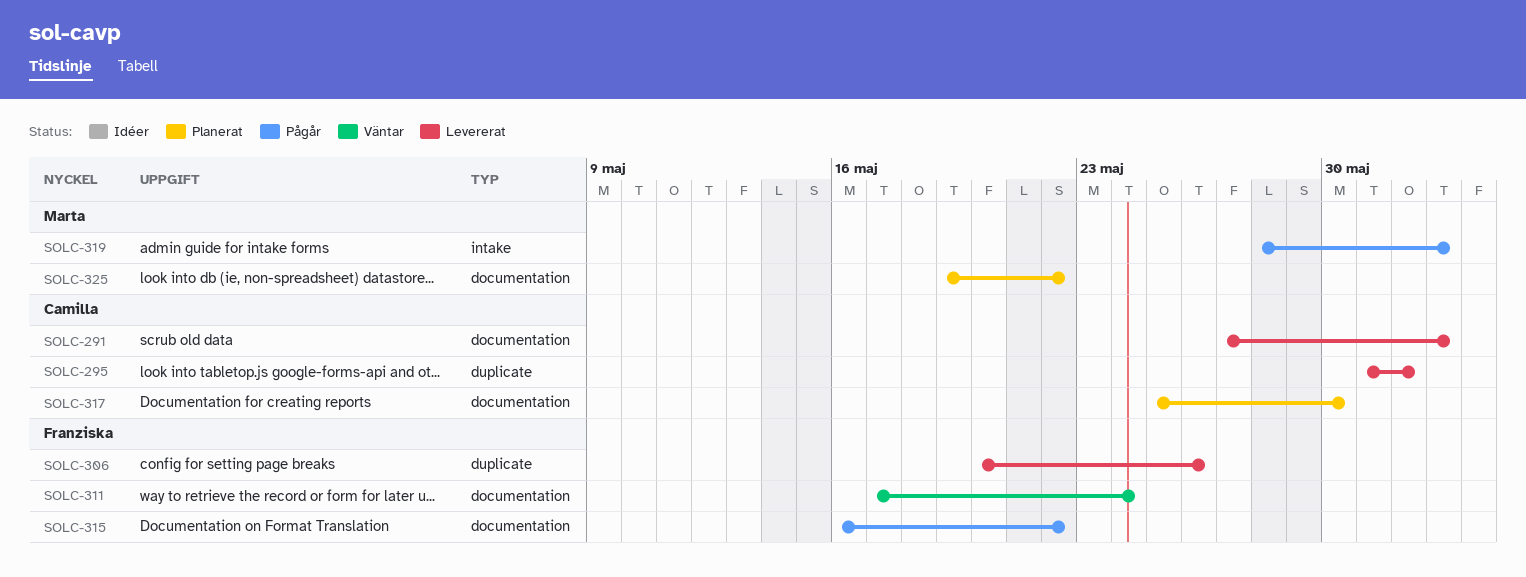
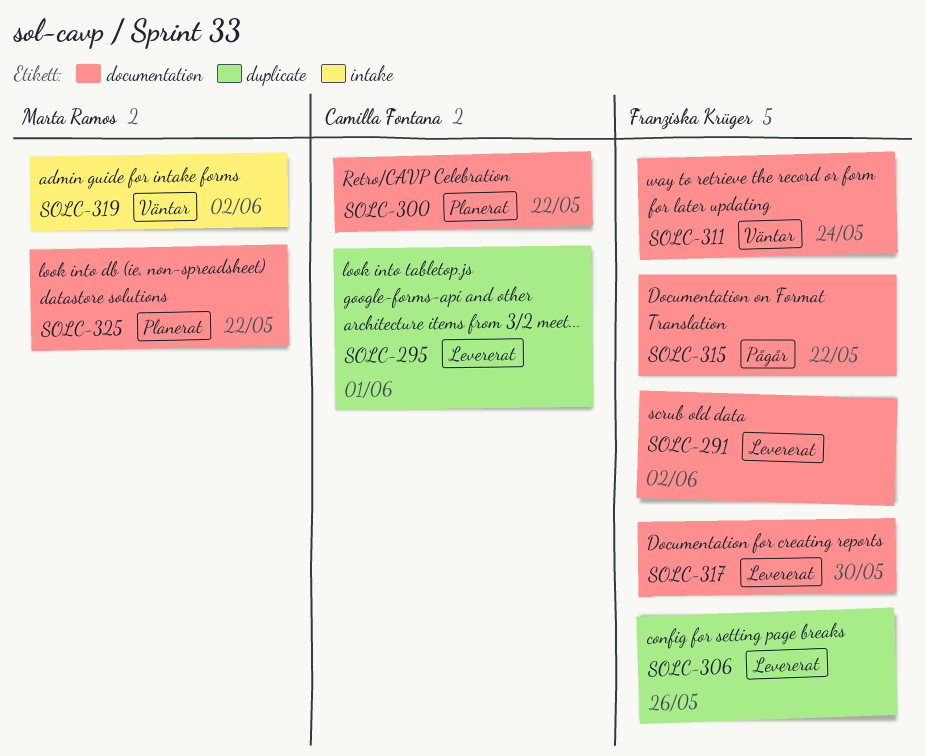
SOLC-291, owner: Camilla Fontana -> Franziska Krüger
SOLC-300: none -> present
SOLC-317, status: Planerat -> Levererat
SOLC-317, owner: Camilla Fontana -> Franziska Krüger
SOLC-319, status: Pågår -> Väntar

